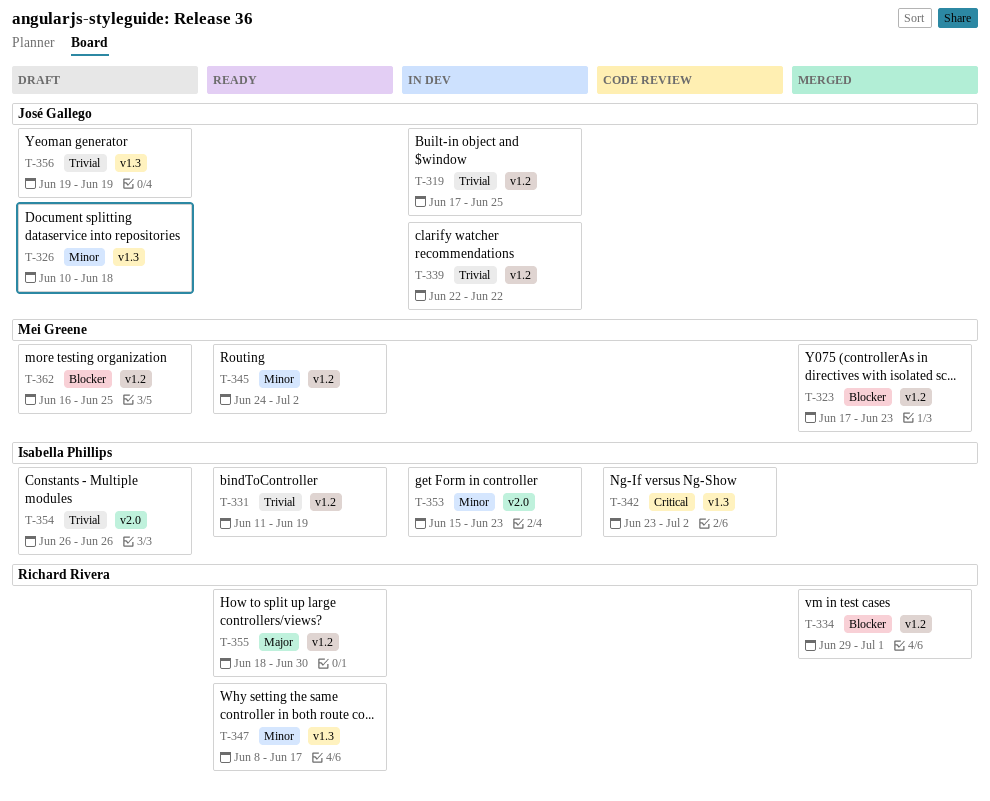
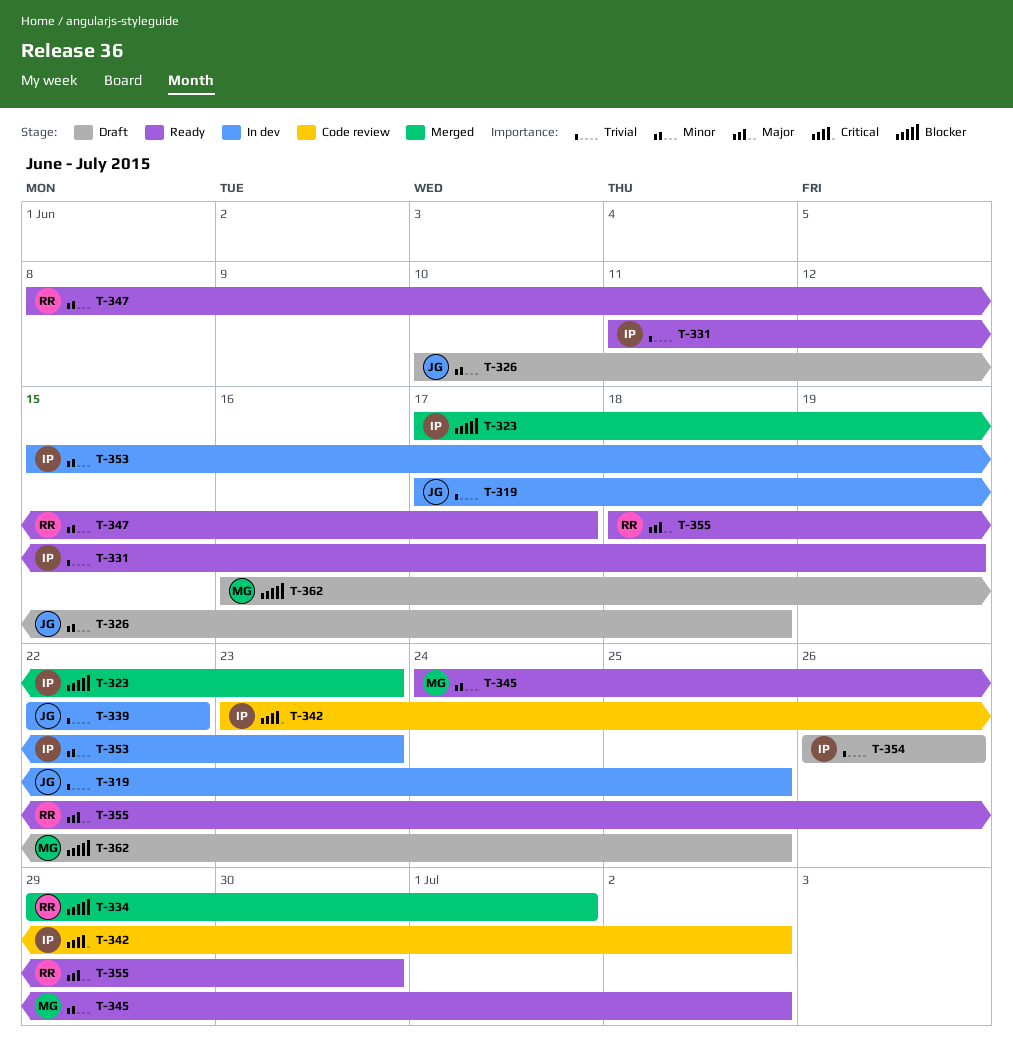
T-323, owner: Mei Greene -> Isabella Phillips
T-356: present -> none

